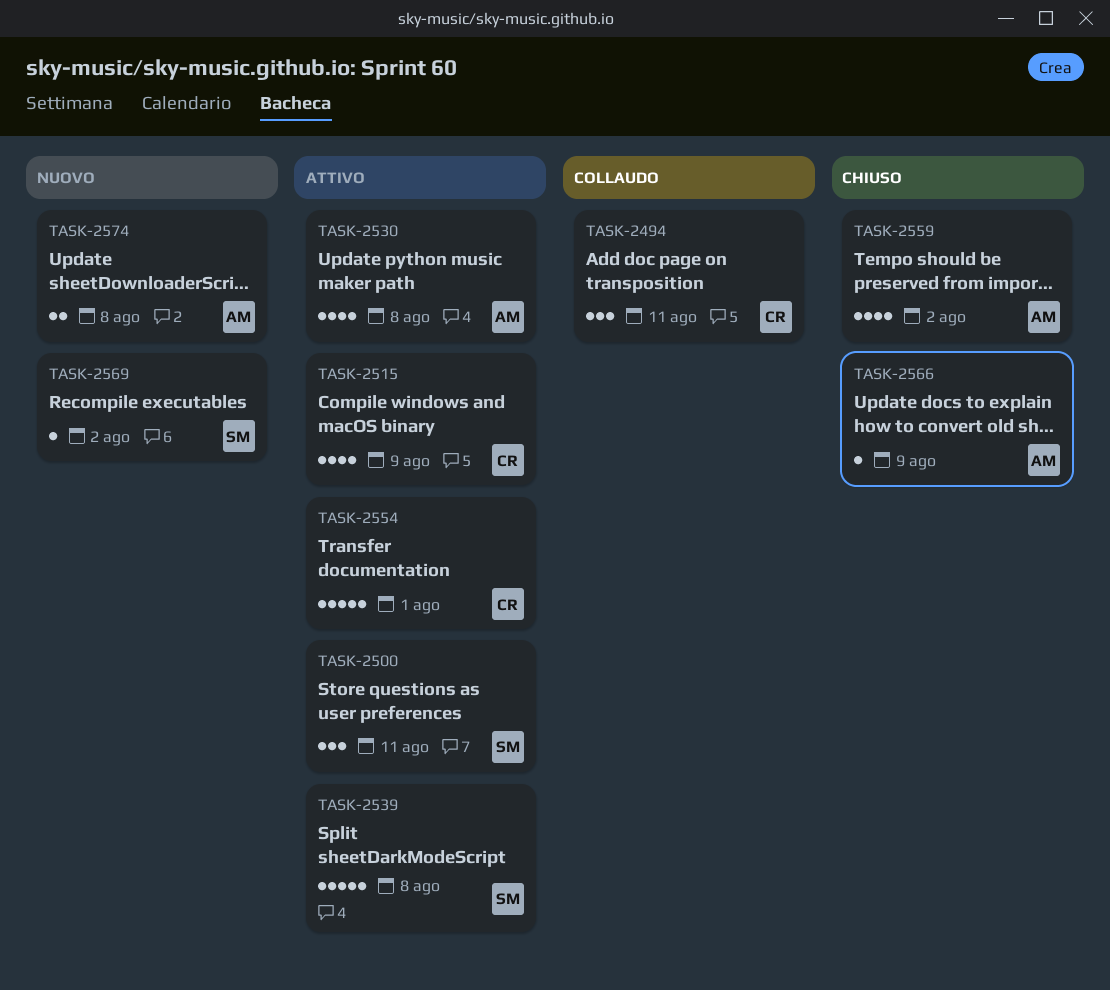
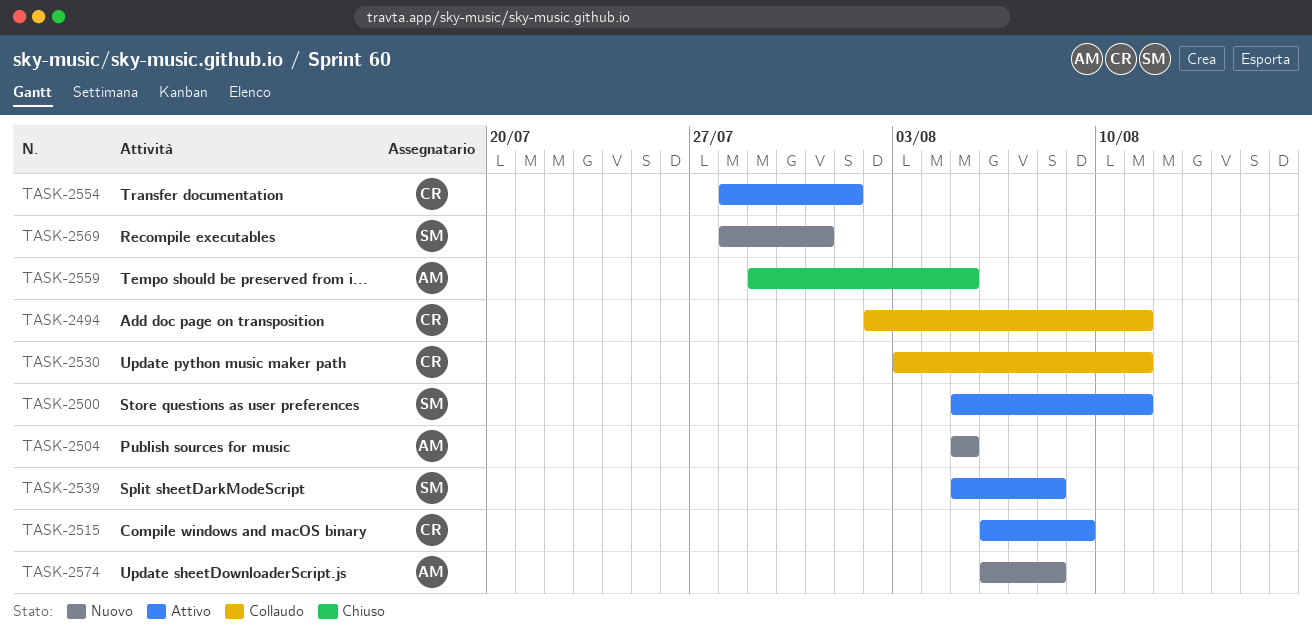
TASK-2504: none -> present
TASK-2530, status: Attivo -> Collaudo
TASK-2530, owner: AM -> CR
TASK-2530, due: Aug 8 -> Aug 11
TASK-2559, due: Aug 2 -> Aug 5
TASK-2566: present -> none
TASK-2569, due: Aug 2 -> Jul 31

